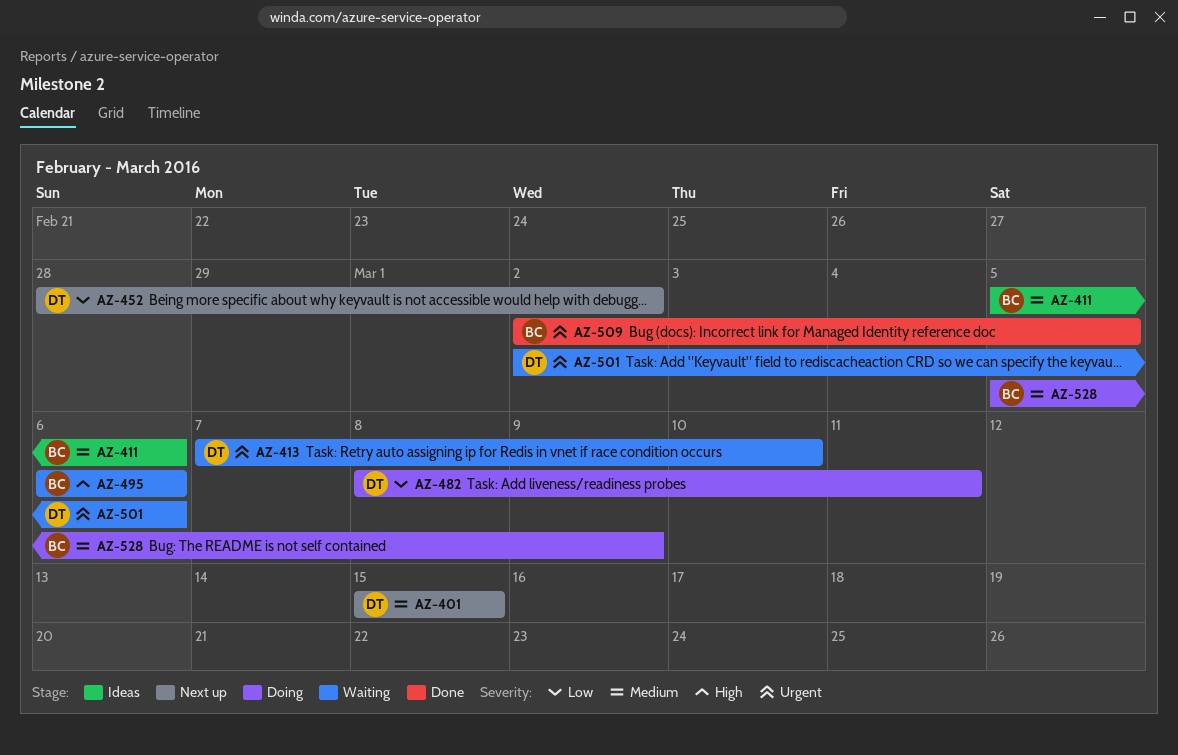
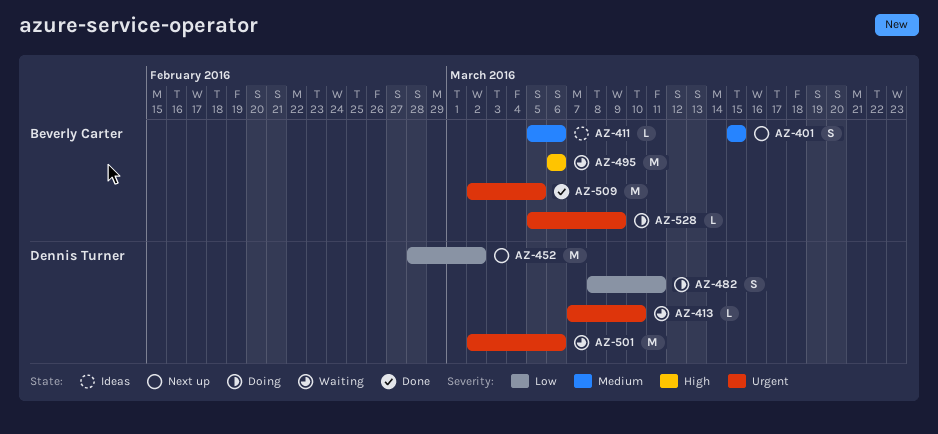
AZ-401, owner: Dennis Turner -> Beverly Carter
AZ-528, priority: Medium -> Urgent

